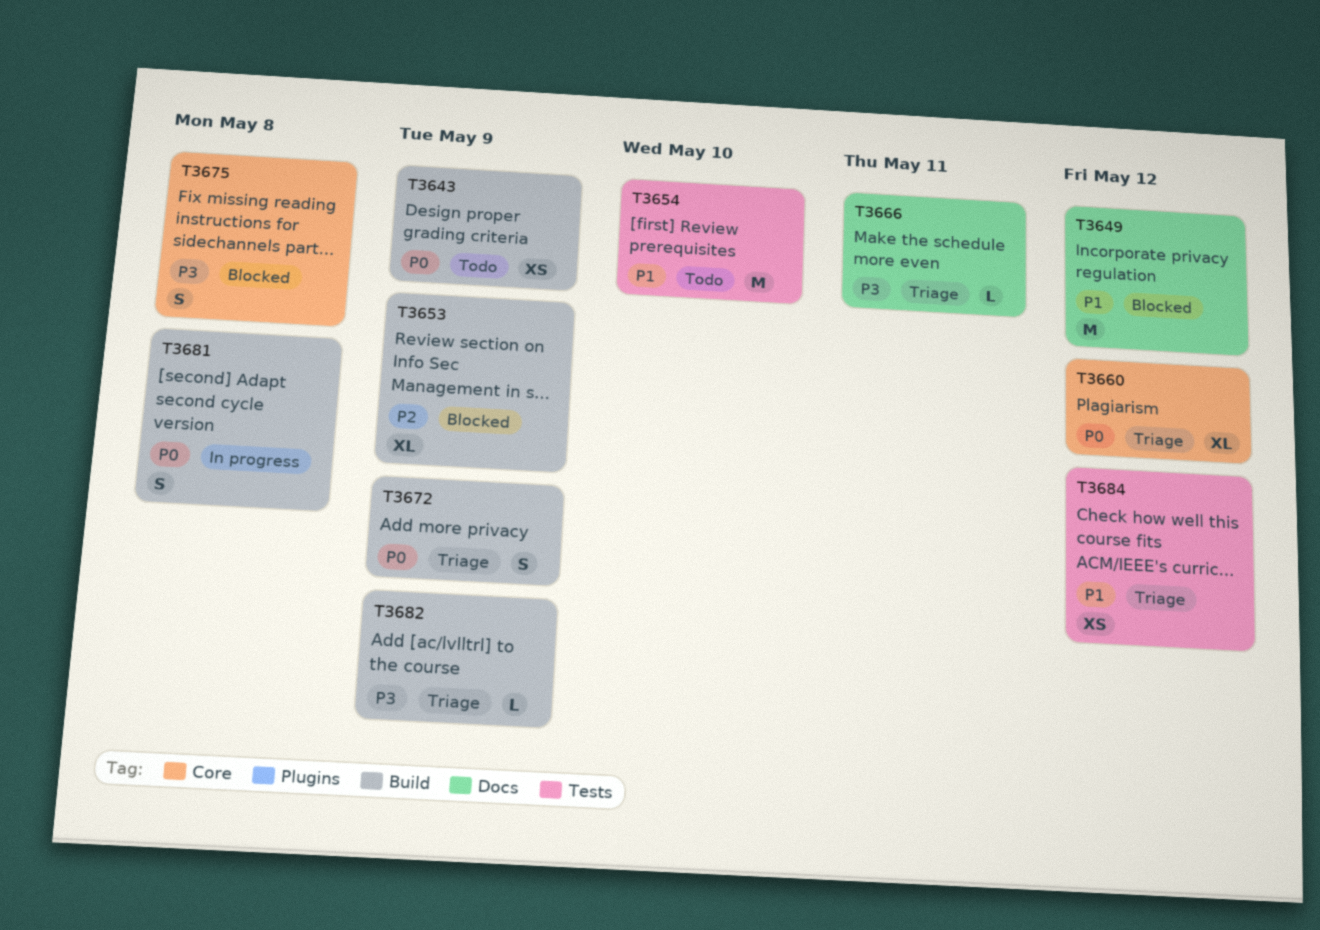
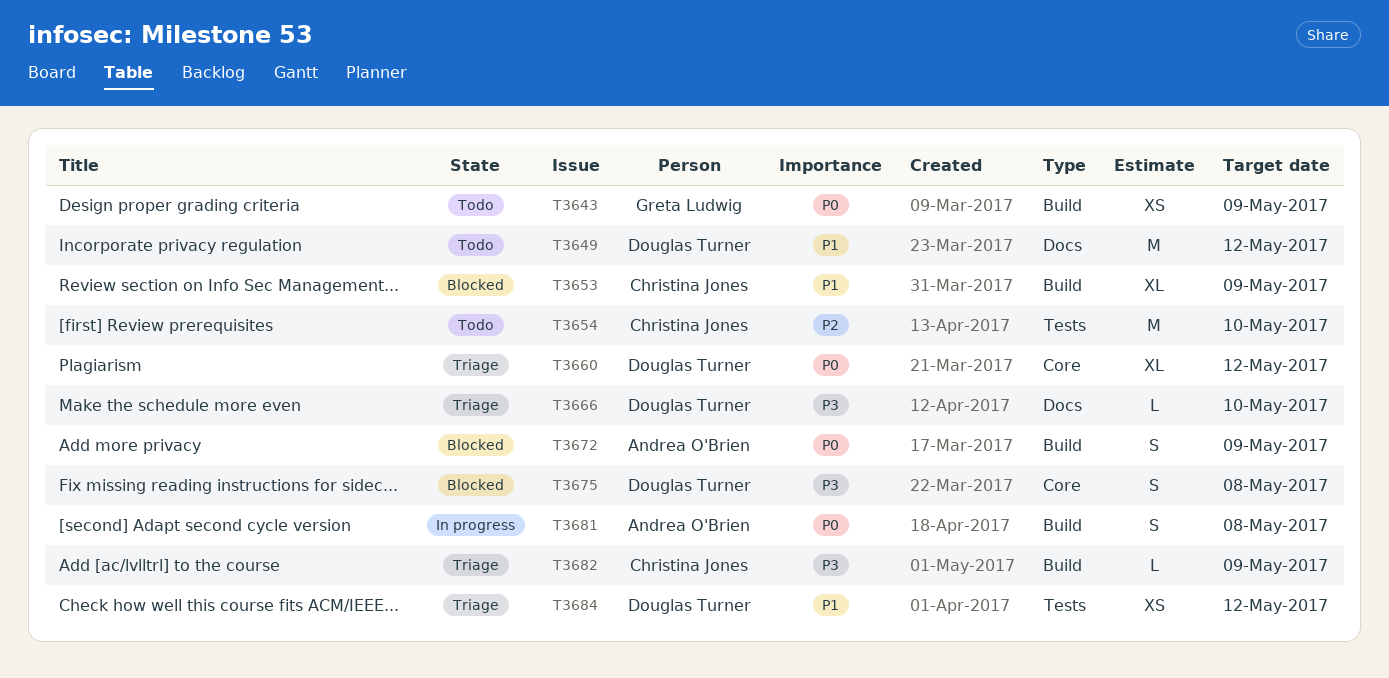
T3649, status: Blocked -> Todo
T3653, priority: P2 -> P1
T3654, priority: P1 -> P2
T3666, due: May 11 -> May 10
T3672, status: Triage -> Blocked

